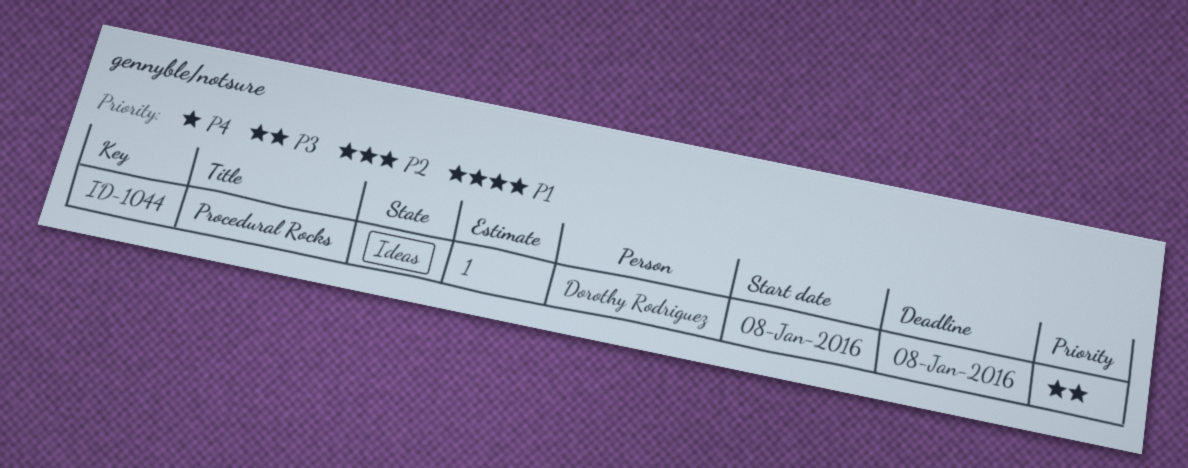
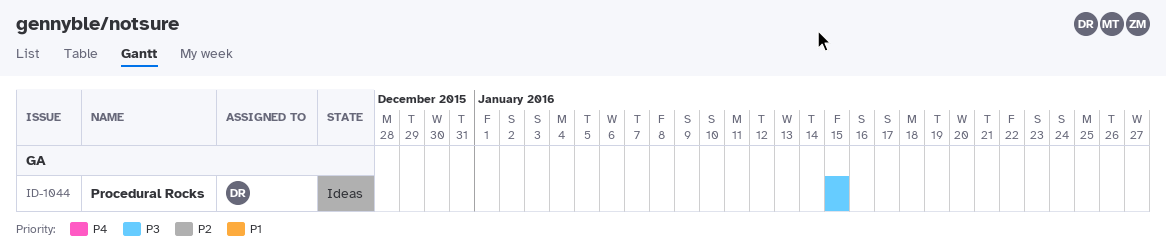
ID-1044, start: Jan 8 -> Jan 15
ID-1044, due: Jan 8 -> Jan 15

